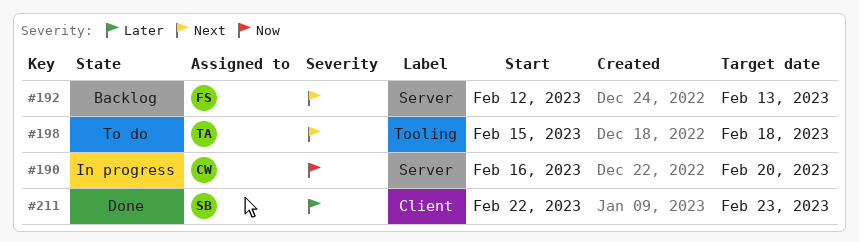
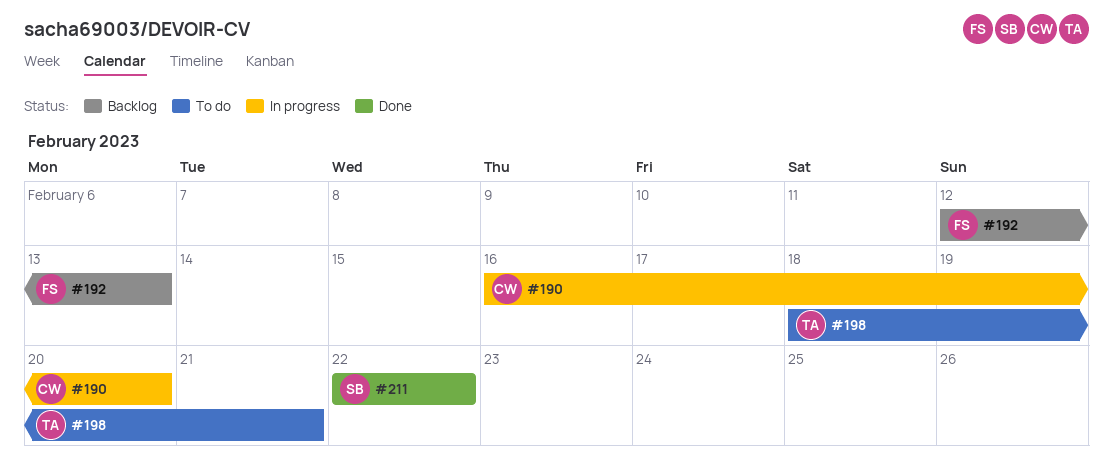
#198, start: Feb 15 -> Feb 18
#198, due: Feb 18 -> Feb 21
#211, due: Feb 23 -> Feb 22

